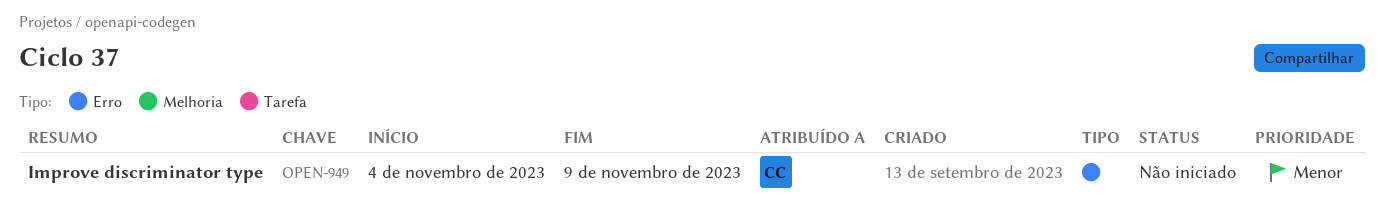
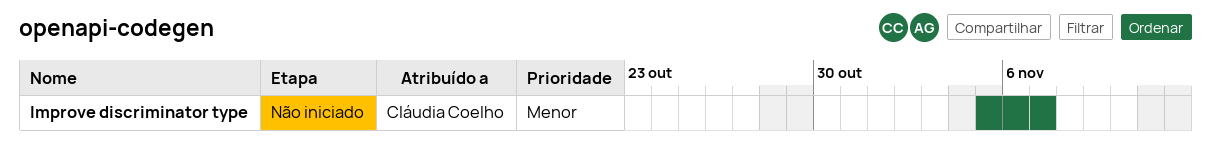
Improve discriminator type, start: Nov 4 -> Nov 5
Improve discriminator type, due: Nov 9 -> Nov 7

